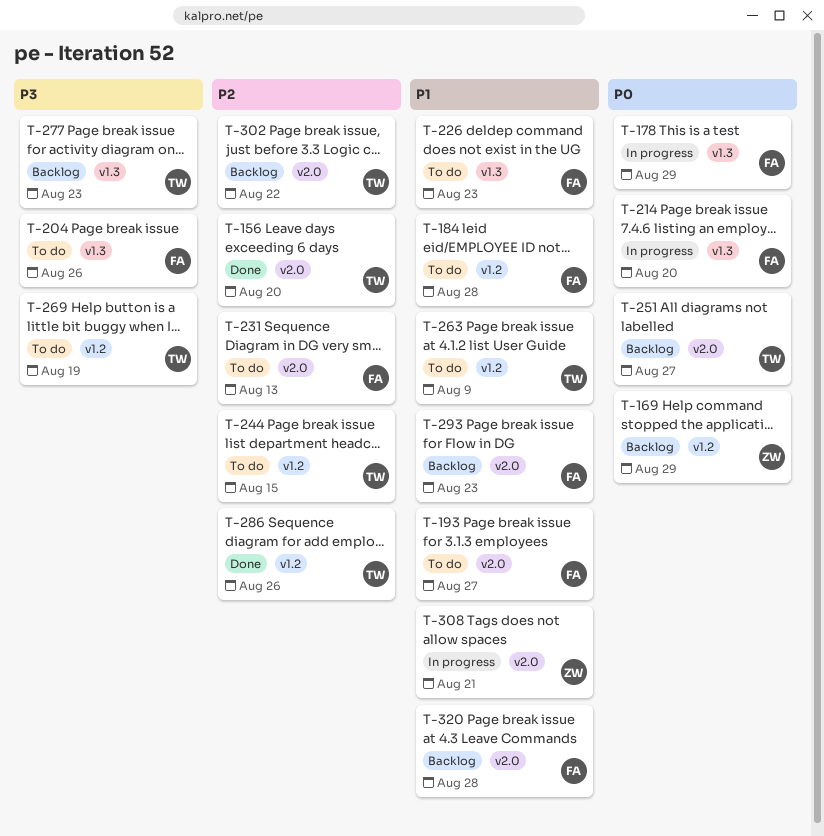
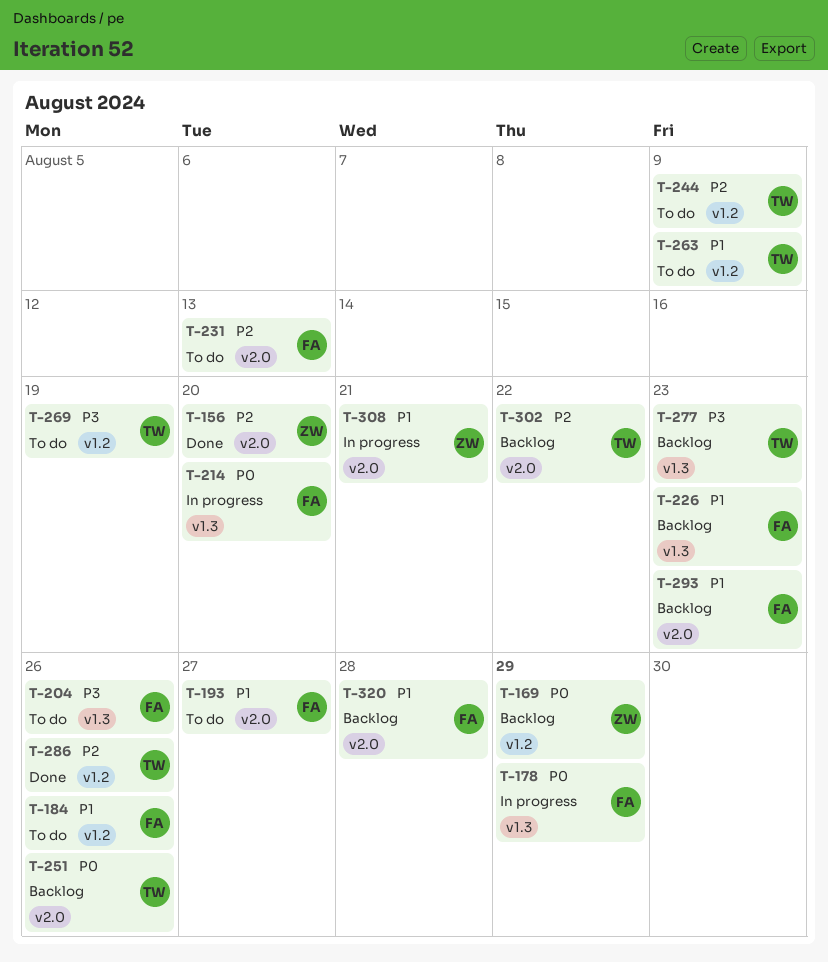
T-156, owner: TW -> ZW
T-184, due: Aug 28 -> Aug 26
T-226, status: To do -> Backlog
T-244, due: Aug 15 -> Aug 9
T-251, due: Aug 27 -> Aug 26

